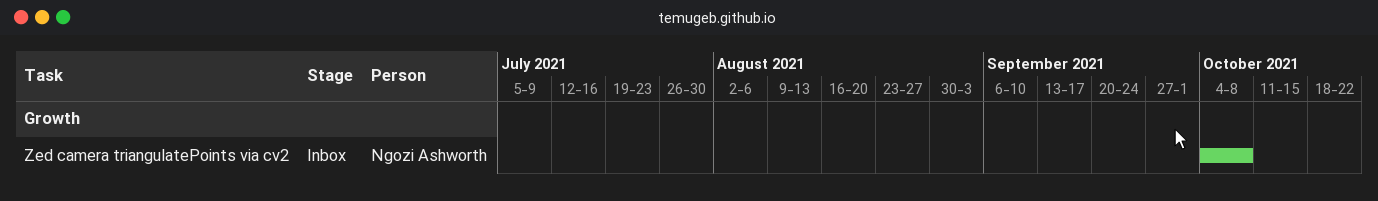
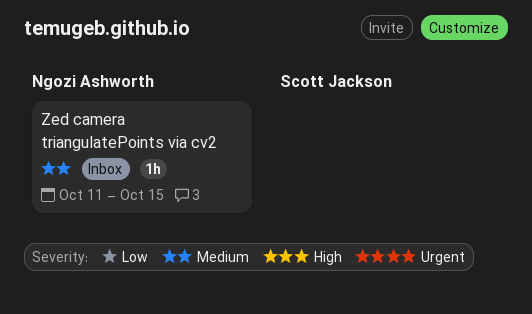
Zed camera triangulatePoints via cv2, start: Oct 4 -> Oct 11
Zed camera triangulatePoints via cv2, due: Oct 8 -> Oct 15

